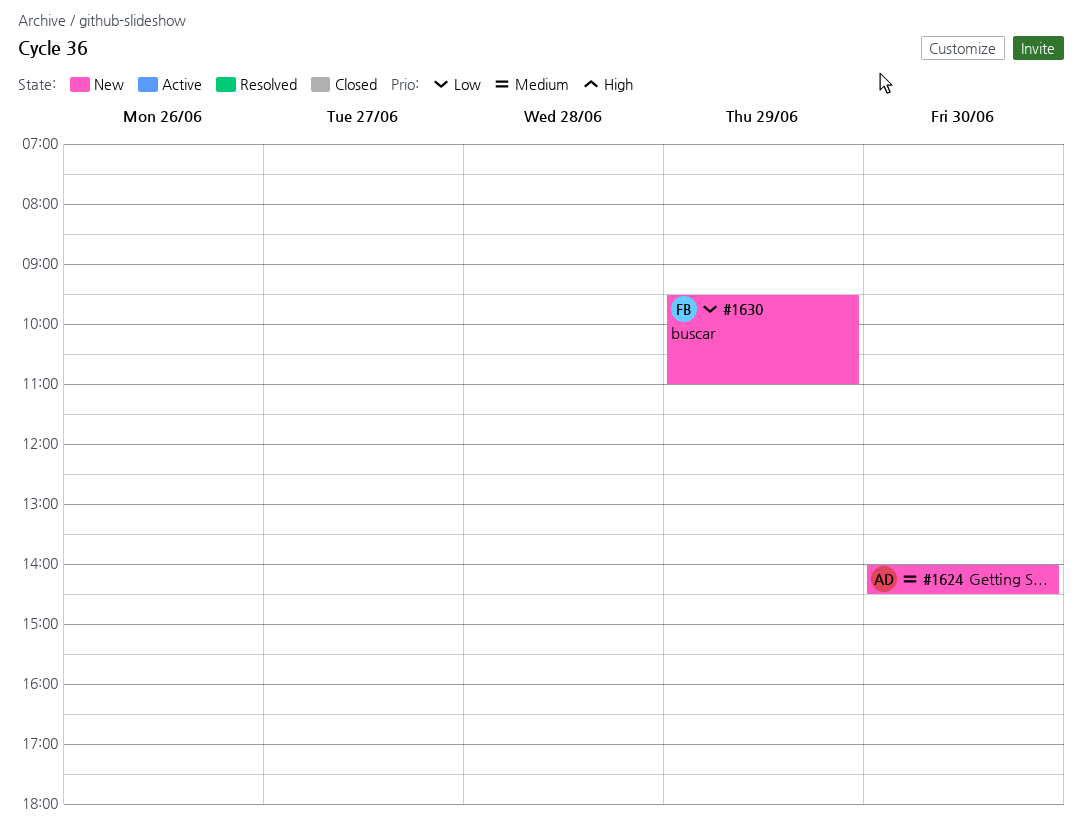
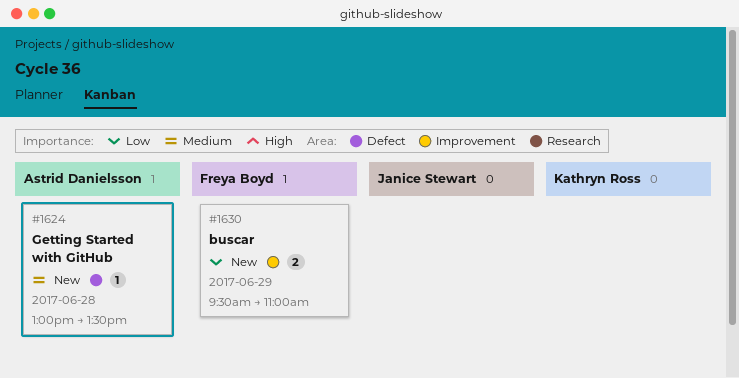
#1624, day: Jun 30 -> Jun 28
#1624, begins: 14:00 -> 13:00
#1624, ends: 14:30 -> 13:30

